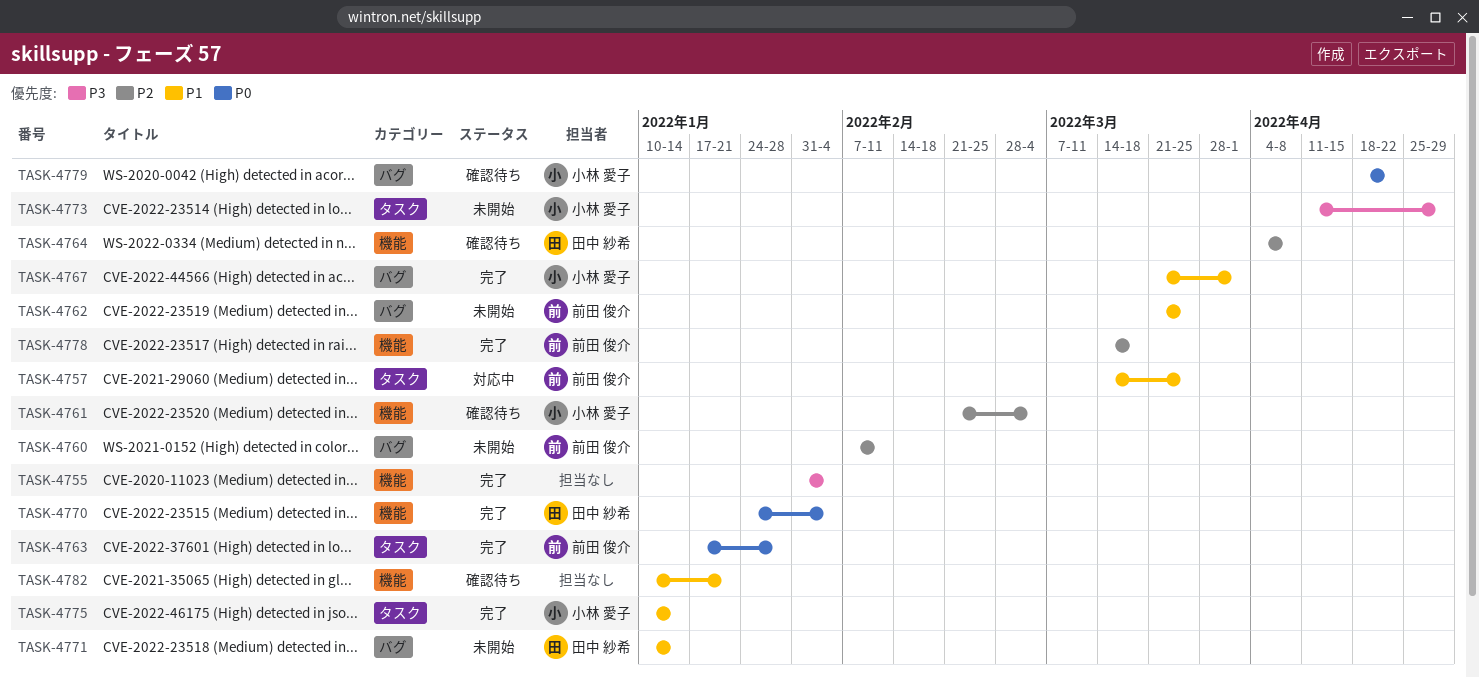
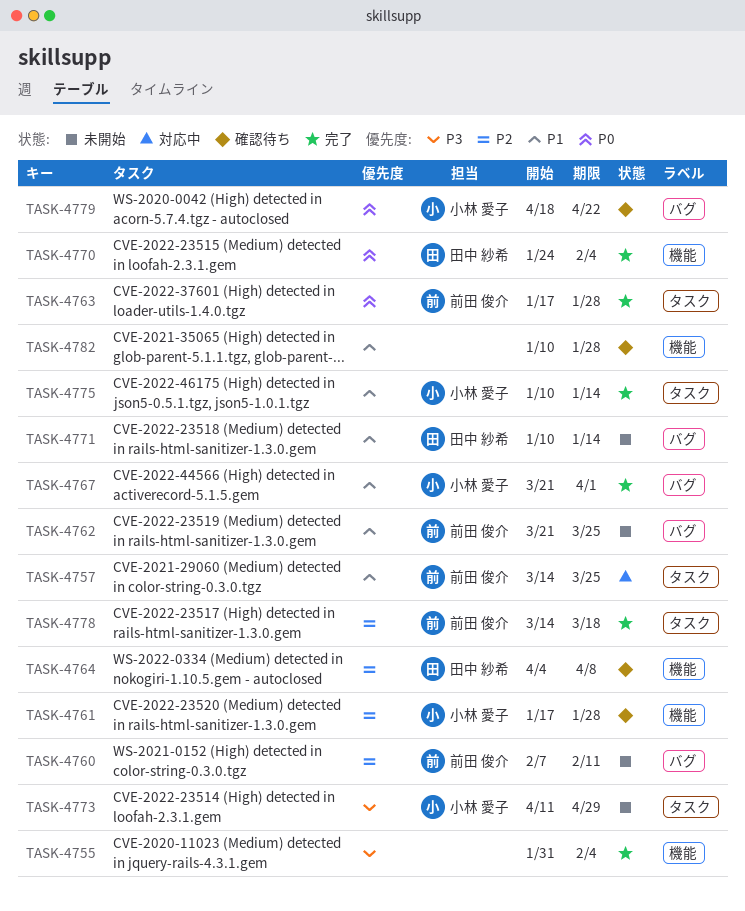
TASK-4761, start: Feb 21 -> Jan 17
TASK-4761, due: Mar 4 -> Jan 28
TASK-4778, label: 機能 -> タスク
TASK-4782, due: Jan 21 -> Jan 28

